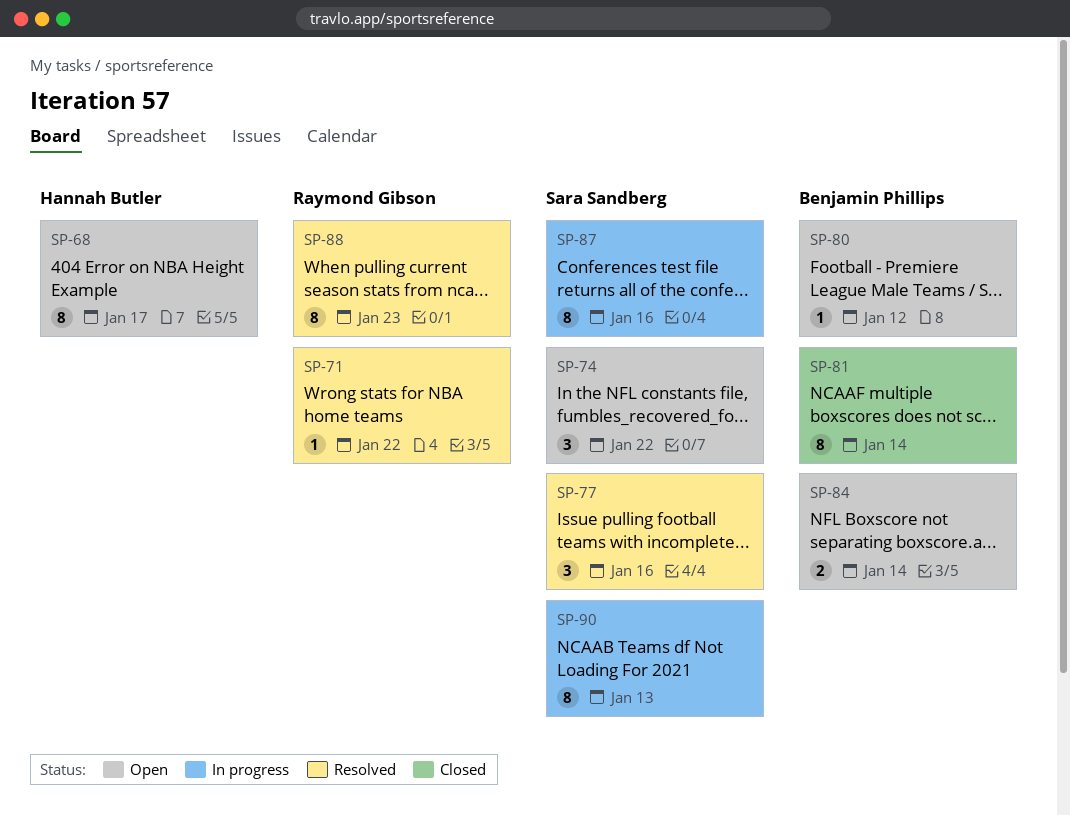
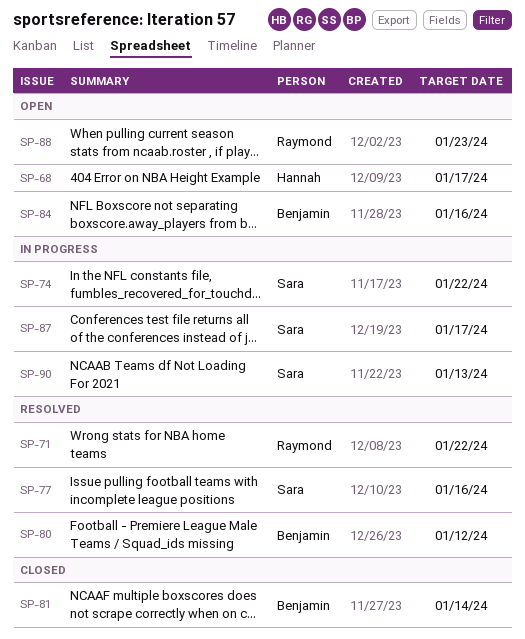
SP-74, status: Open -> In progress
SP-80, status: Open -> Resolved
SP-84, due: Jan 14 -> Jan 16
SP-87, due: Jan 16 -> Jan 17
SP-88, status: Resolved -> Open

